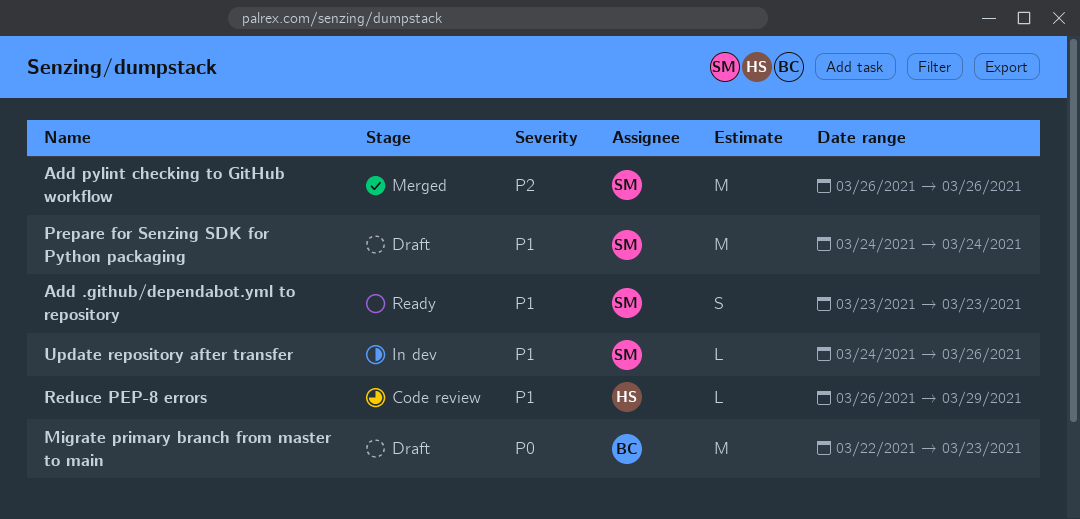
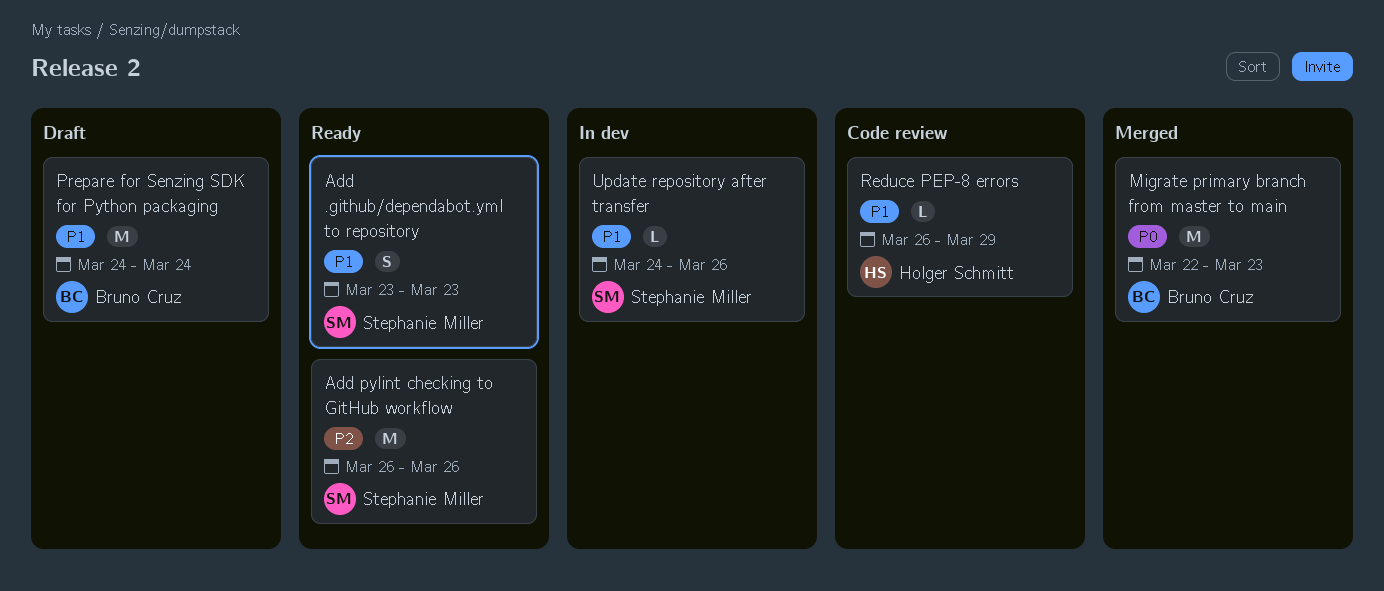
Add pylint checking to GitHub workflow, status: Merged -> Ready
Migrate primary branch from master to main, status: Draft -> Merged
Prepare for Senzing SDK for Python packaging, owner: Stephanie Miller -> Bruno Cruz

